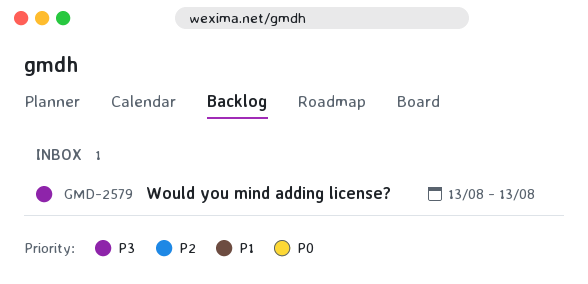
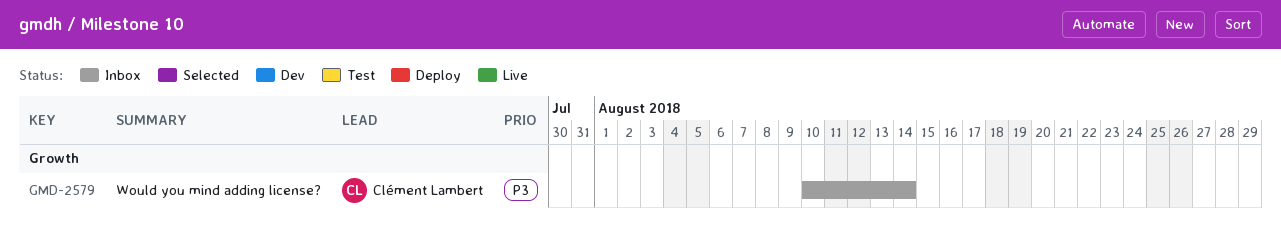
GMD-2579, start: Aug 13 -> Aug 10
GMD-2579, due: Aug 13 -> Aug 14

